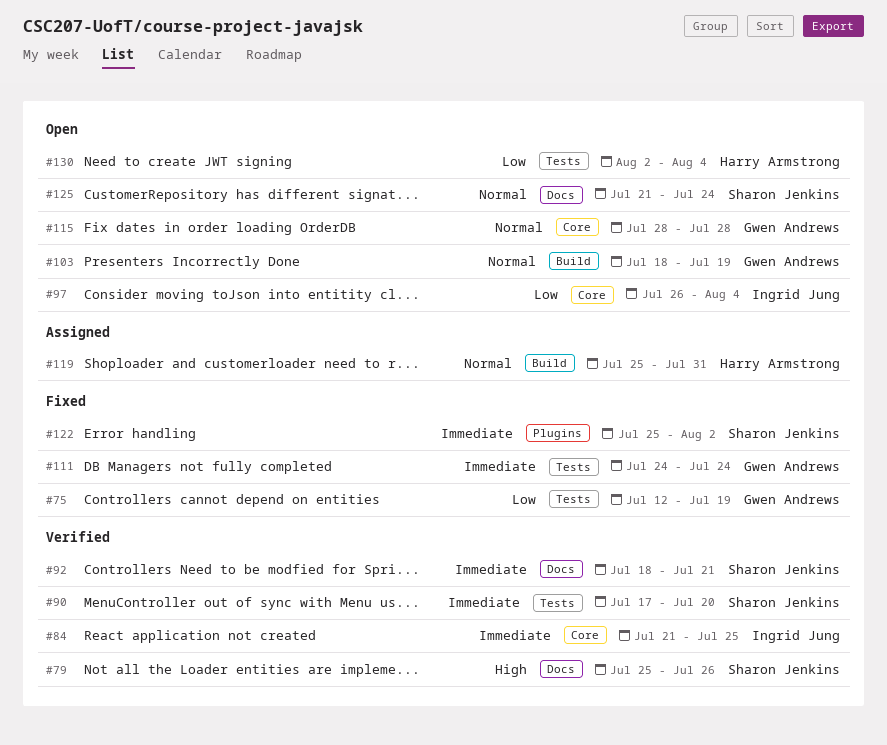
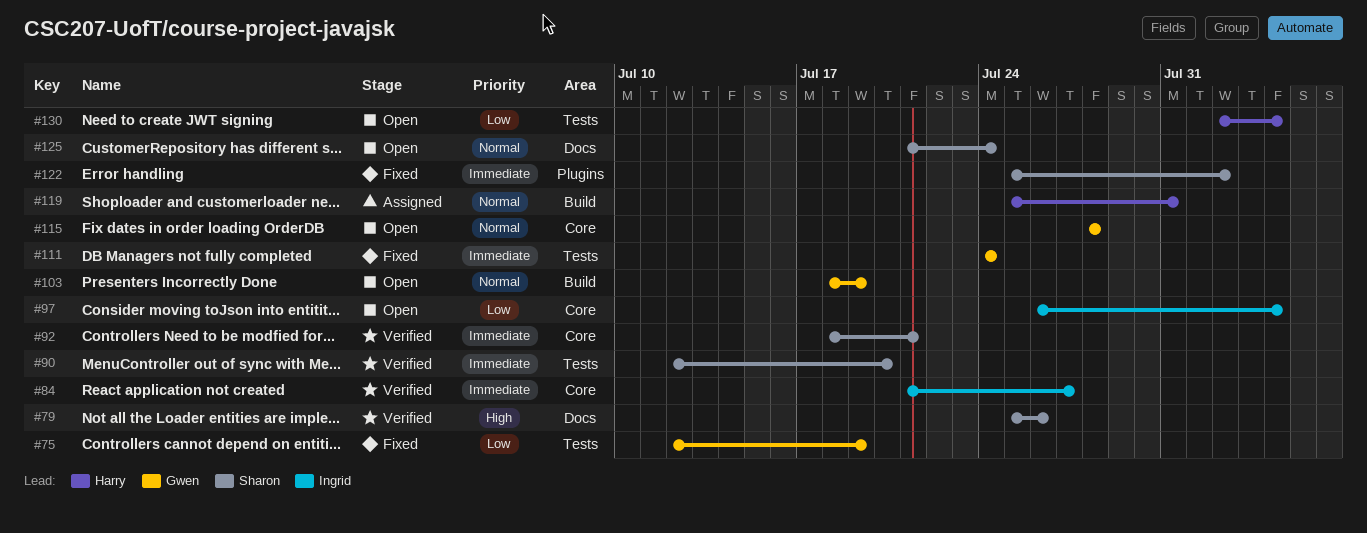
#84, due: Jul 25 -> Jul 27
#90, start: Jul 17 -> Jul 12
#92, label: Docs -> Core

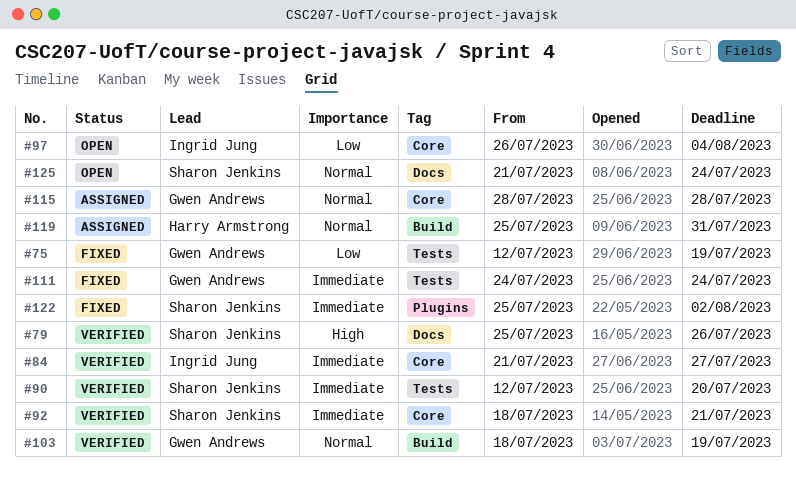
#103, status: Open -> Verified
#115, status: Open -> Assigned
#130: present -> none

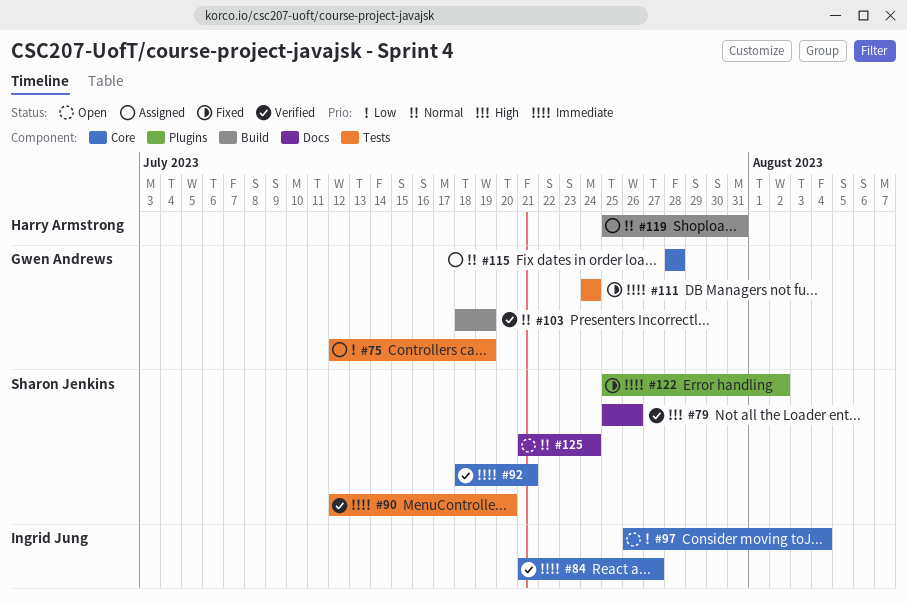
#75, status: Fixed -> Assigned

